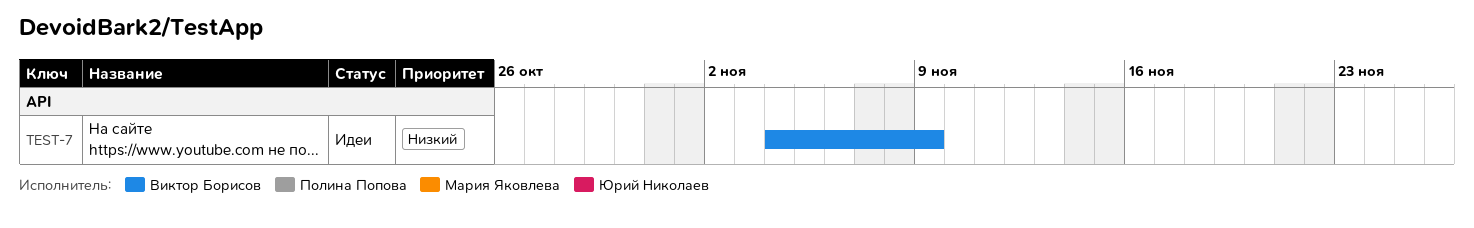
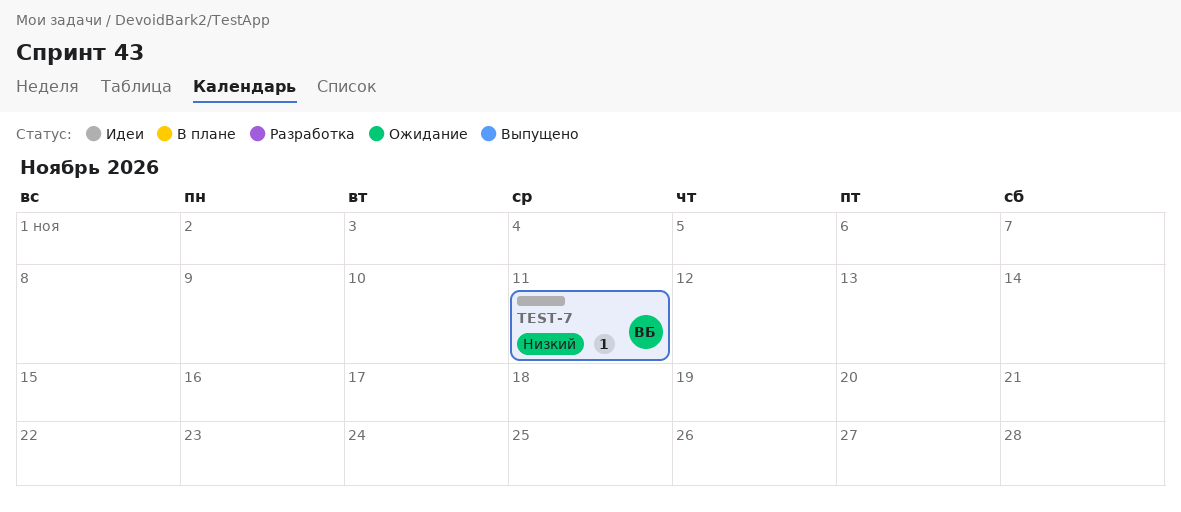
TEST-7, due: Nov 9 -> Nov 11

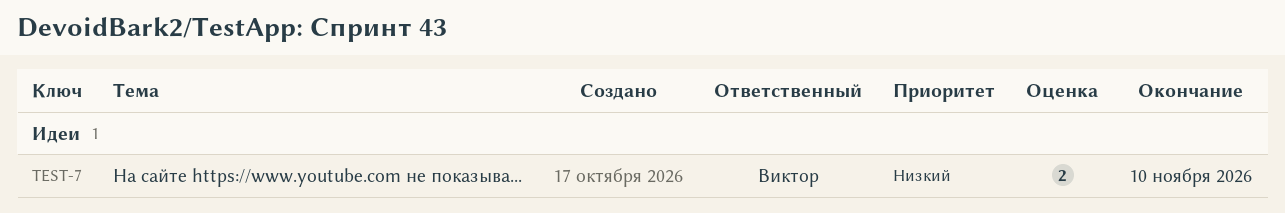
TEST-7, estimate: 1 -> 2
TEST-7, due: Nov 11 -> Nov 10

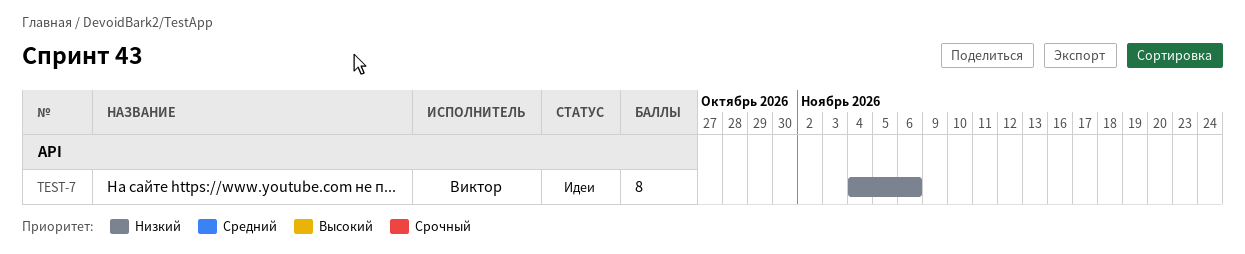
TEST-7, estimate: 2 -> 8
TEST-7, due: Nov 10 -> Nov 6

